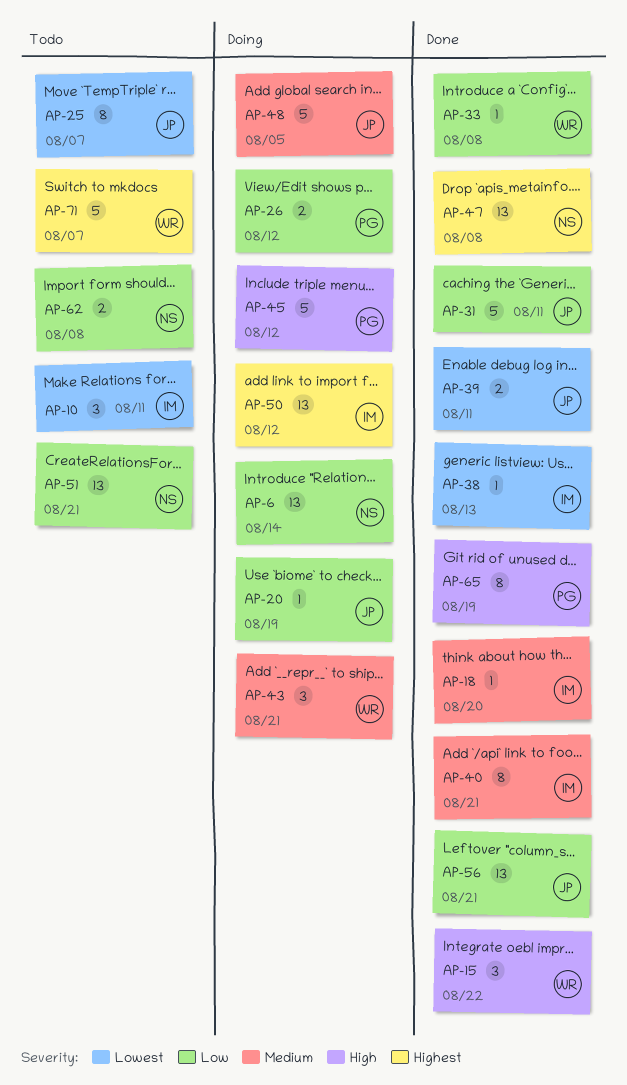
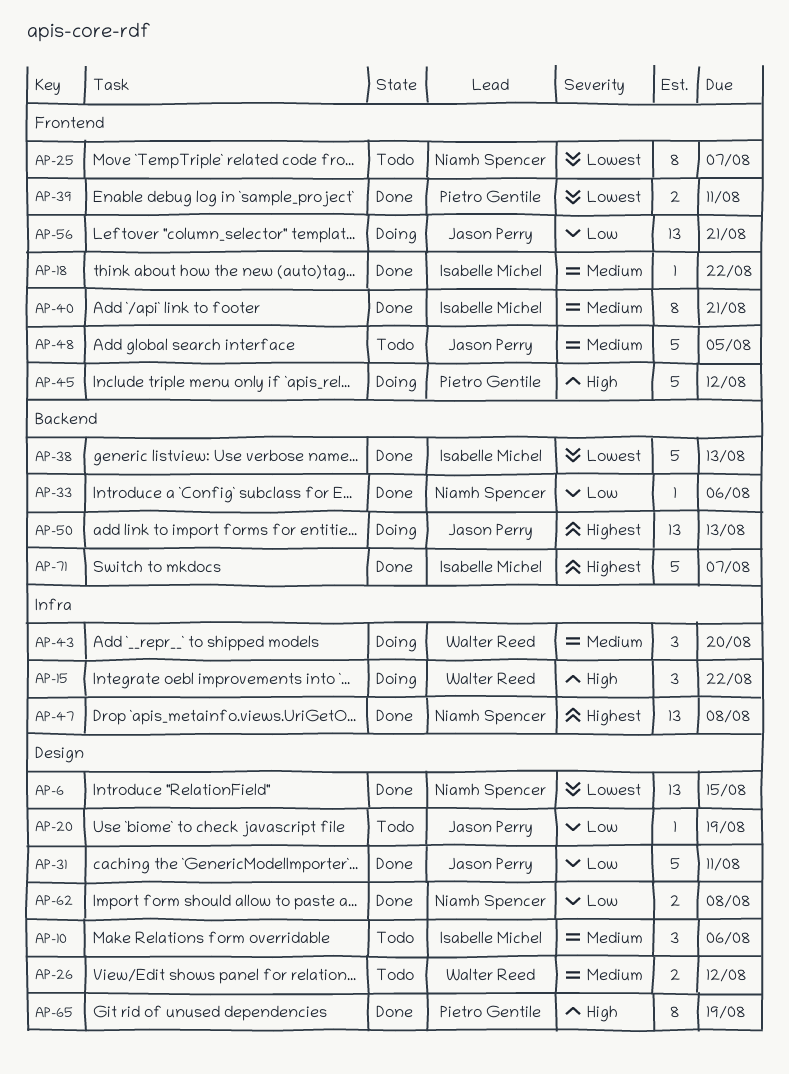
AP-6, status: Doing -> Done
AP-6, priority: Low -> Lowest
AP-6, due: Aug 14 -> Aug 15
AP-10, priority: Lowest -> Medium
AP-10, due: Aug 11 -> Aug 6
AP-15, status: Done -> Doing
AP-18, due: Aug 20 -> Aug 22
AP-20, status: Doing -> Todo
AP-25, owner: Jason Perry -> Niamh Spencer
AP-26, status: Doing -> Todo
AP-26, owner: Pietro Gentile -> Walter Reed
AP-26, priority: Low -> Medium
AP-33, owner: Walter Reed -> Niamh Spencer
AP-33, due: Aug 8 -> Aug 6
AP-38, estimate: 1 -> 5
AP-39, owner: Jason Perry -> Pietro Gentile
AP-43, due: Aug 21 -> Aug 20
AP-48, status: Doing -> Todo
AP-50, owner: Isabelle Michel -> Jason Perry
AP-50, due: Aug 12 -> Aug 13
AP-51: present -> none
AP-56, status: Done -> Doing
AP-62, status: Todo -> Done
AP-71, status: Todo -> Done
AP-71, owner: Walter Reed -> Isabelle Michel

